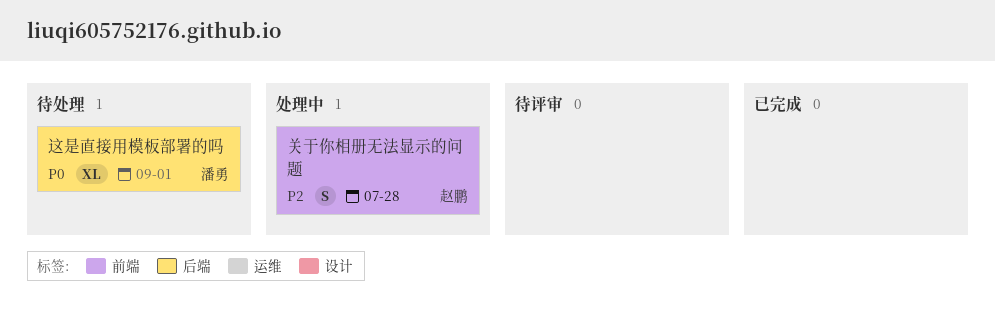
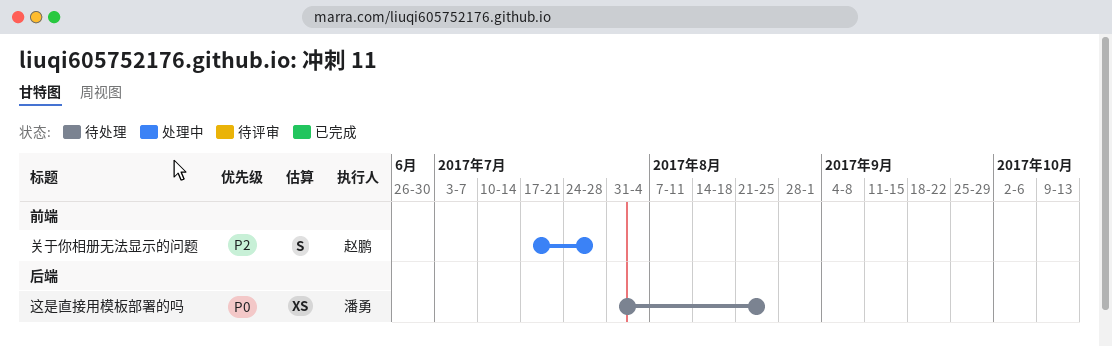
这是直接用模板部署的吗, estimate: XL -> XS
这是直接用模板部署的吗, due: Sep 1 -> Aug 25

